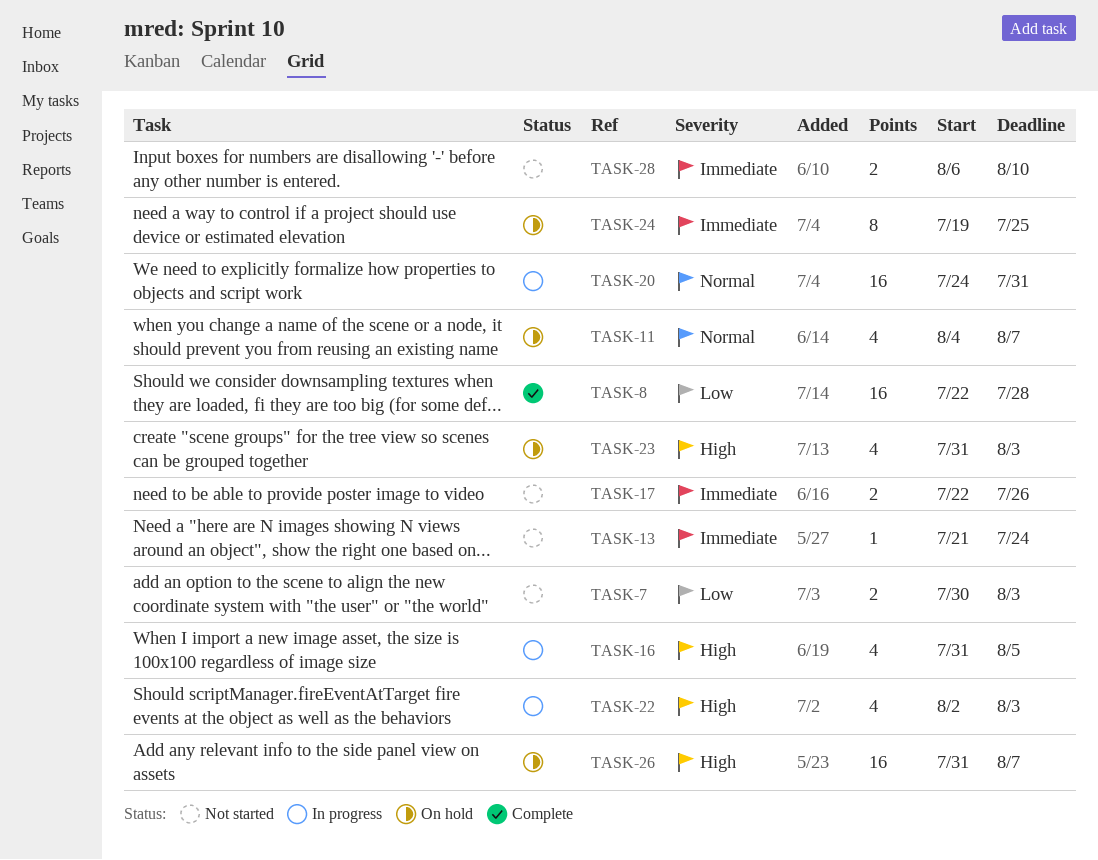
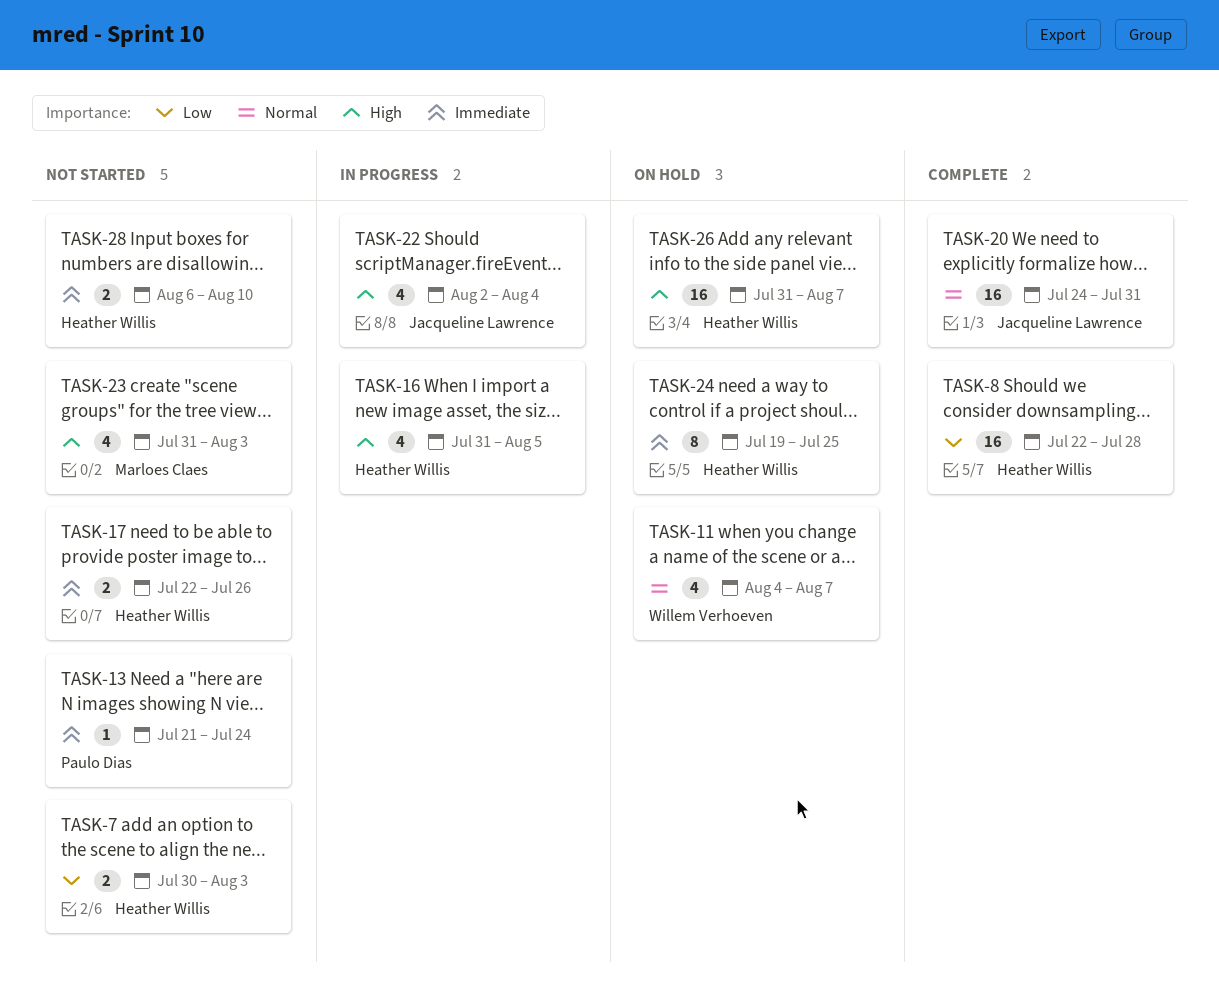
TASK-20, status: In progress -> Complete
TASK-22, due: Aug 3 -> Aug 4
TASK-23, status: On hold -> Not started

